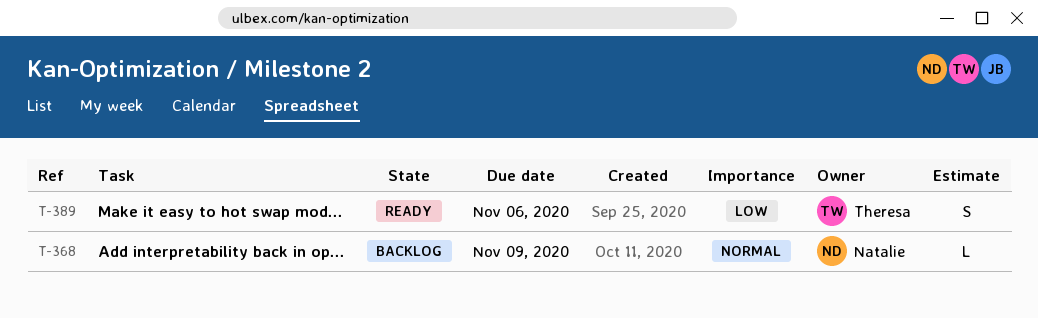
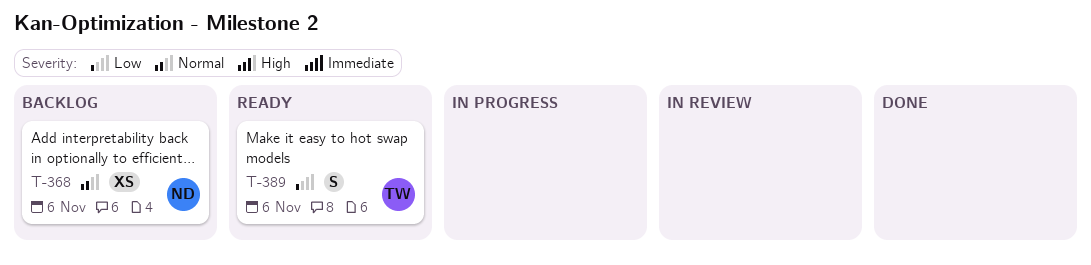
T-368, estimate: L -> XS
T-368, due: Nov 9 -> Nov 6

